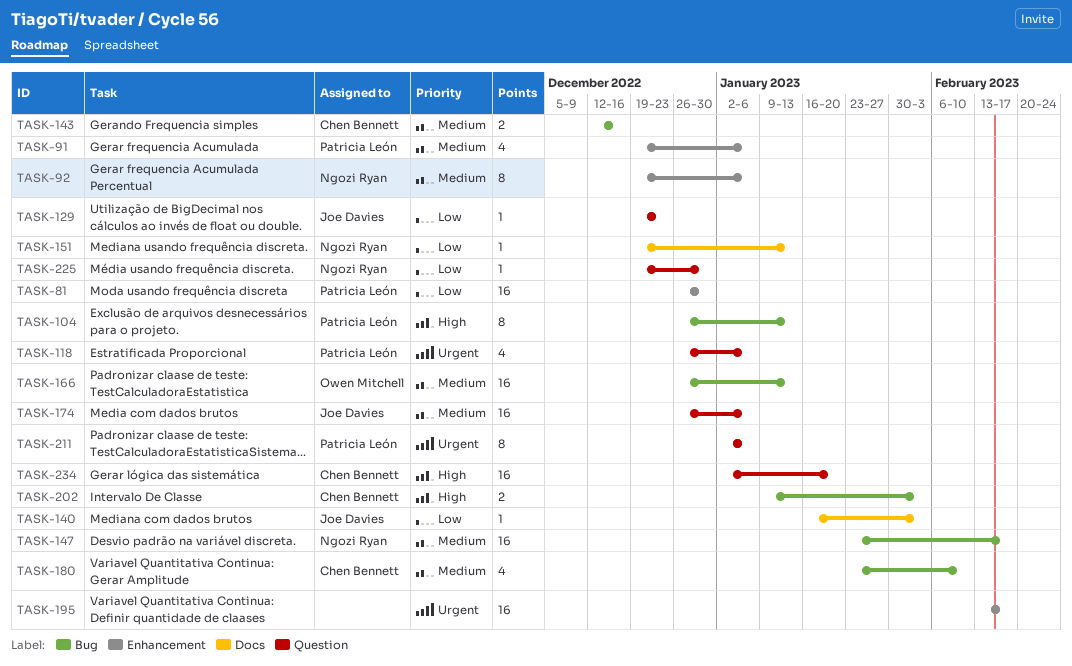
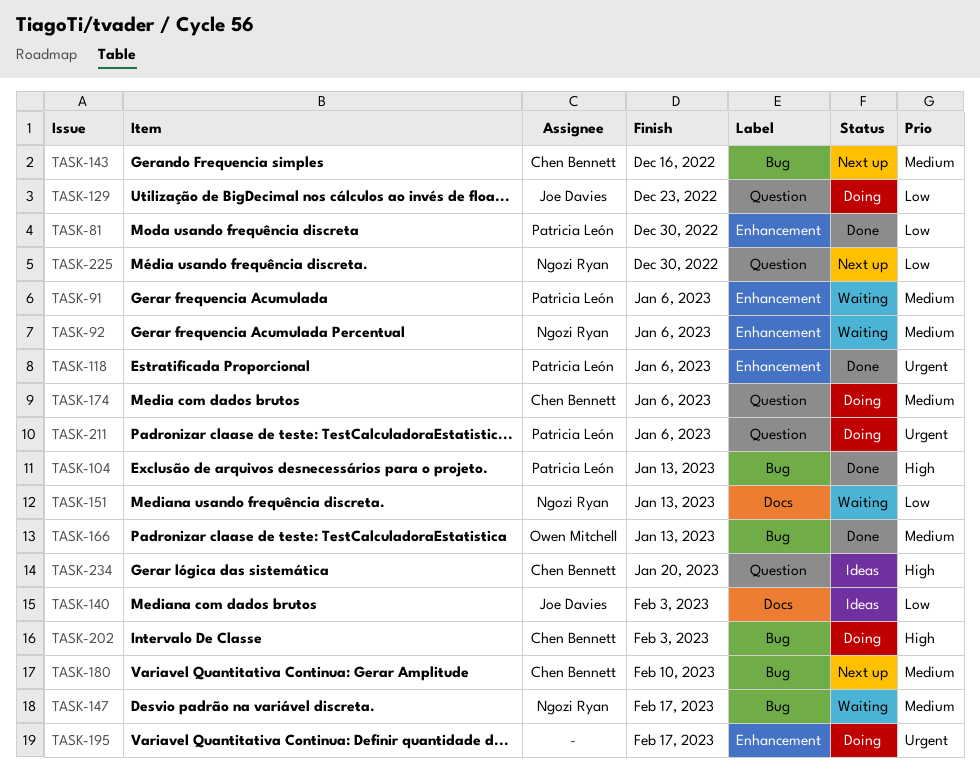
TASK-118, label: Question -> Enhancement
TASK-174, owner: Joe Davies -> Chen Bennett

